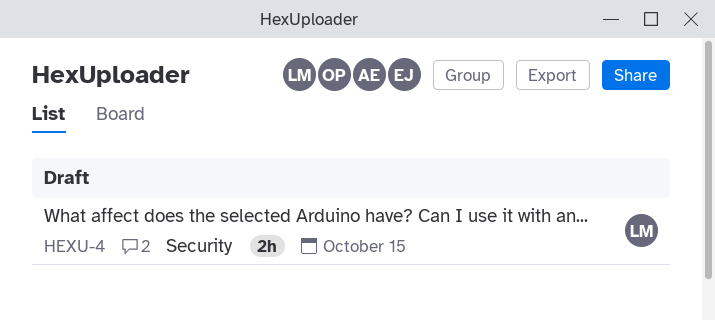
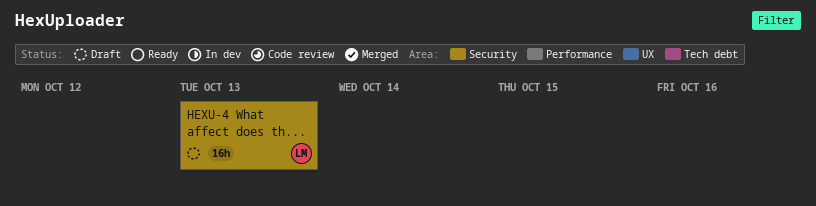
HEXU-4, estimate: 2h -> 16h
HEXU-4, due: Oct 15 -> Oct 13

